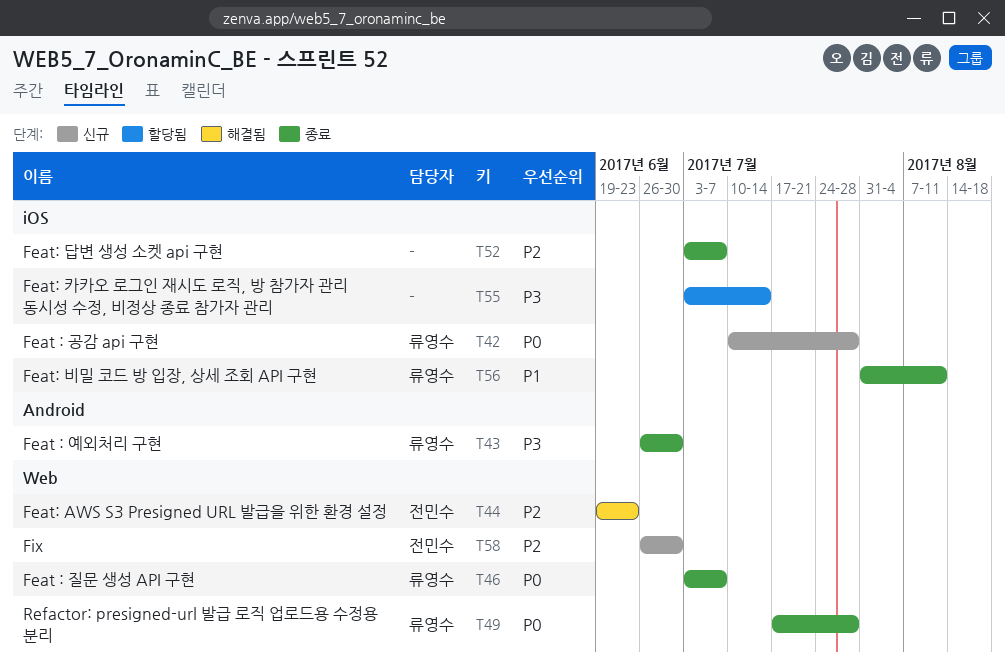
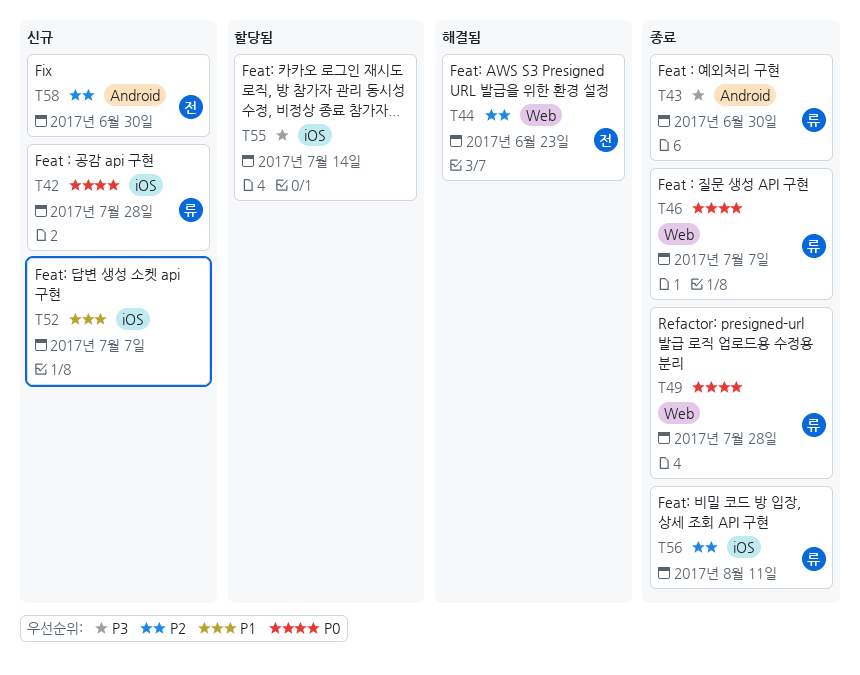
T52, status: 종료 -> 신규
T52, priority: P2 -> P1
T56, priority: P1 -> P2
T58, label: Web -> Android

